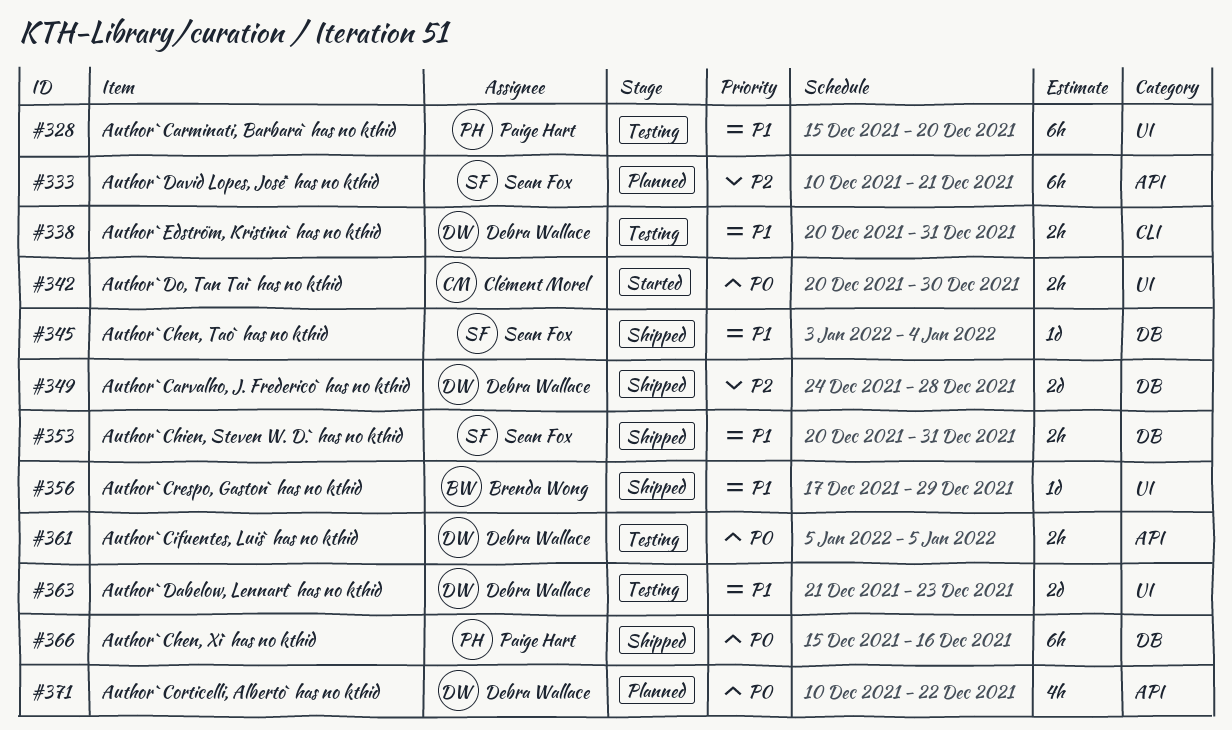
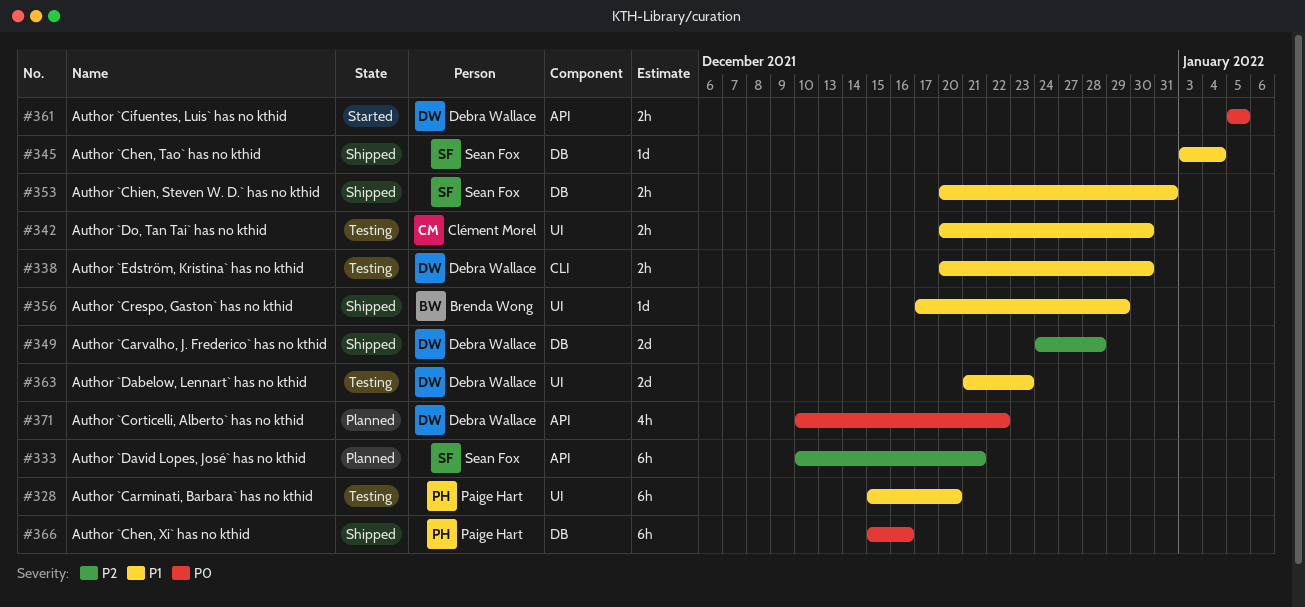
#338, due: Dec 31 -> Dec 30
#342, status: Started -> Testing
#342, priority: P0 -> P1
#361, status: Testing -> Started

